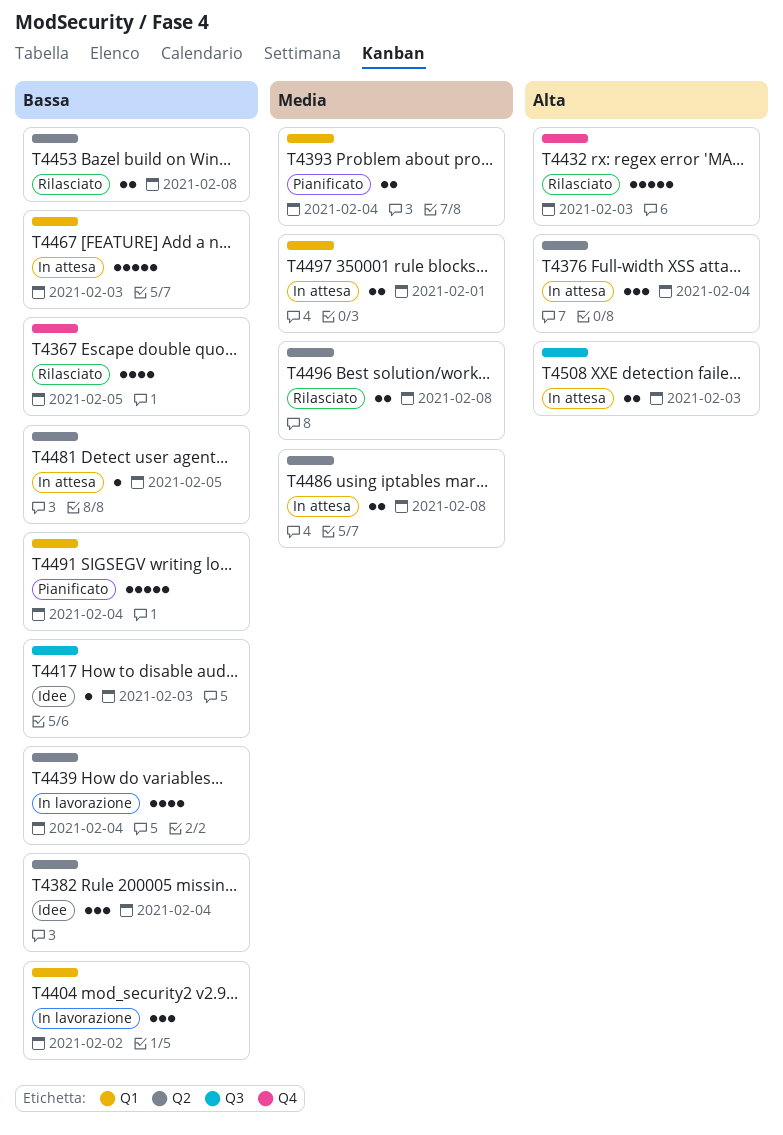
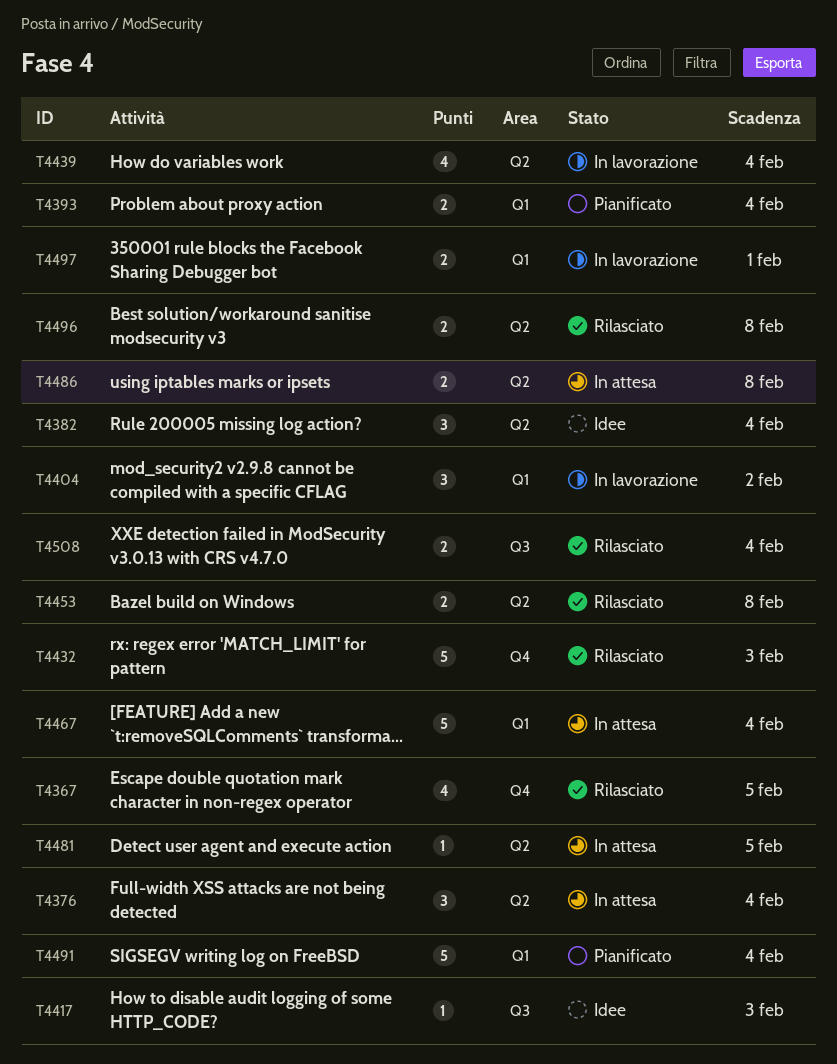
T4467, due: Feb 3 -> Feb 4
T4497, status: In attesa -> In lavorazione
T4508, status: In attesa -> Rilasciato
T4508, due: Feb 3 -> Feb 4

